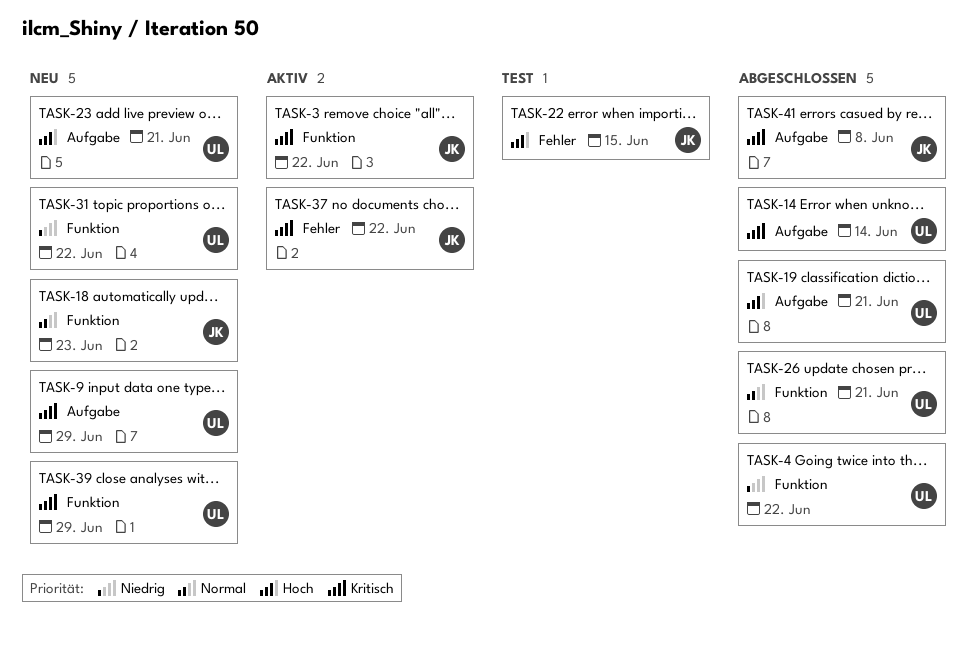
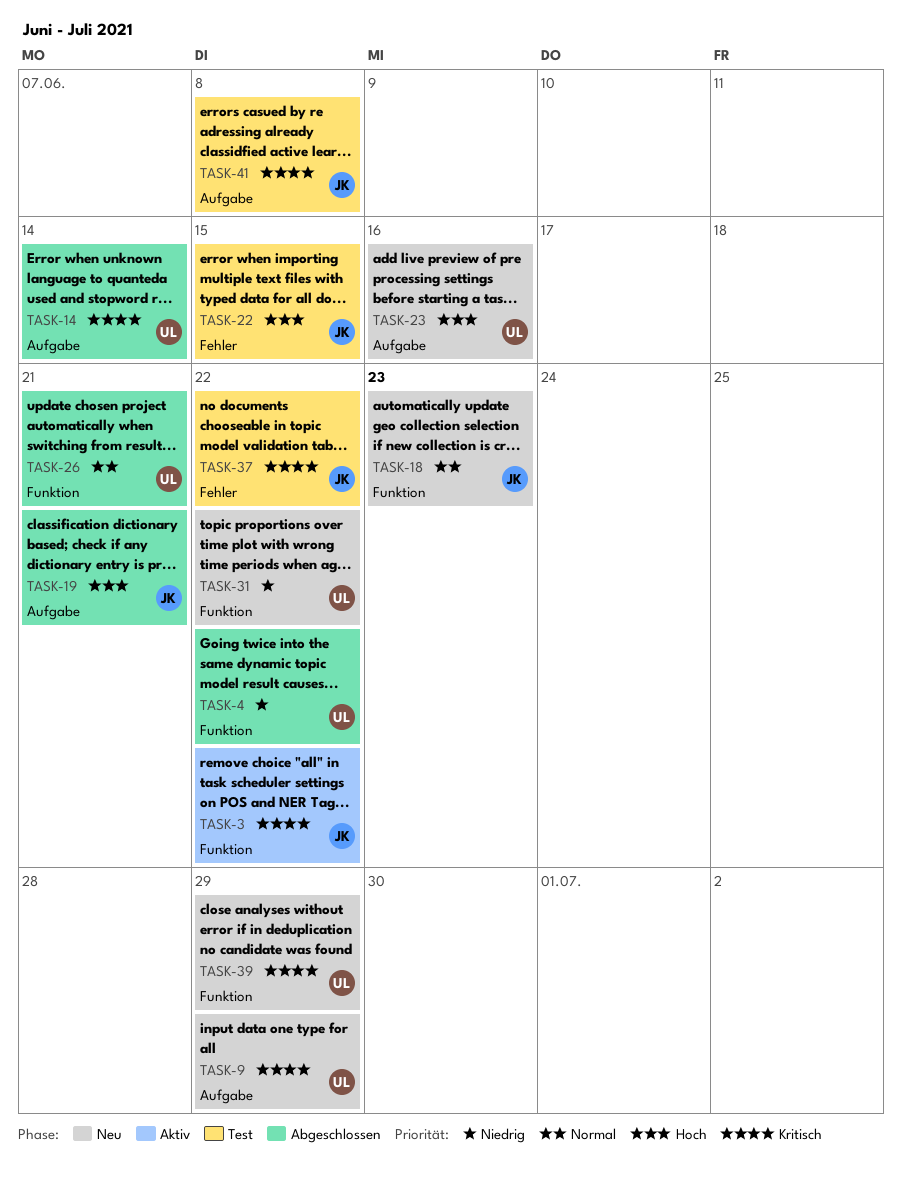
TASK-19, owner: UL -> JK
TASK-23, due: Jun 21 -> Jun 16
TASK-37, status: Aktiv -> Test
TASK-41, status: Abgeschlossen -> Test

